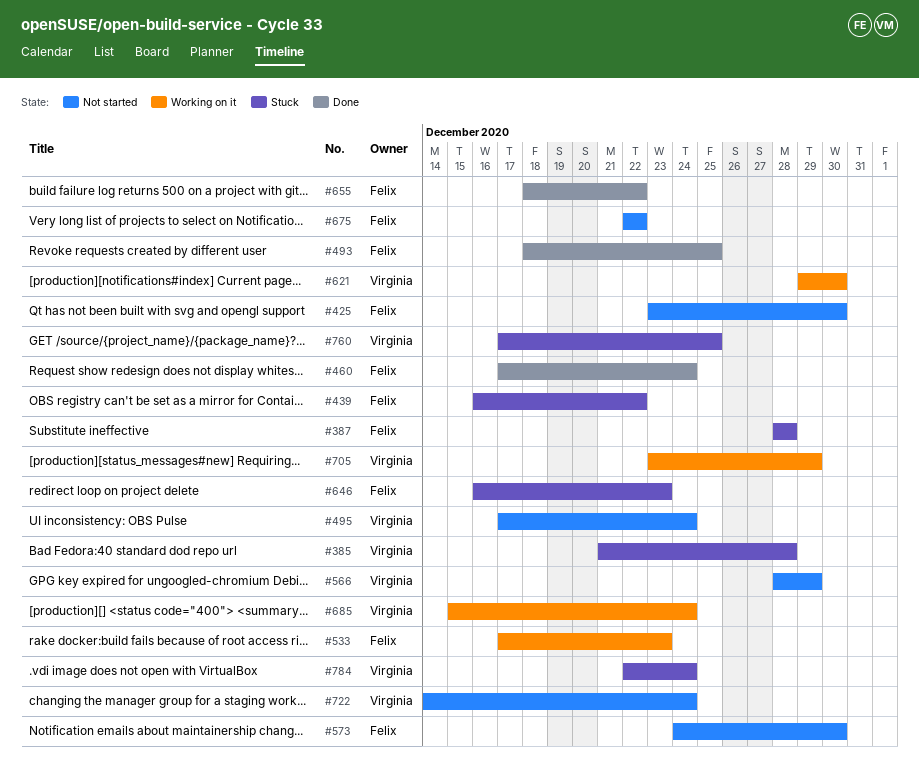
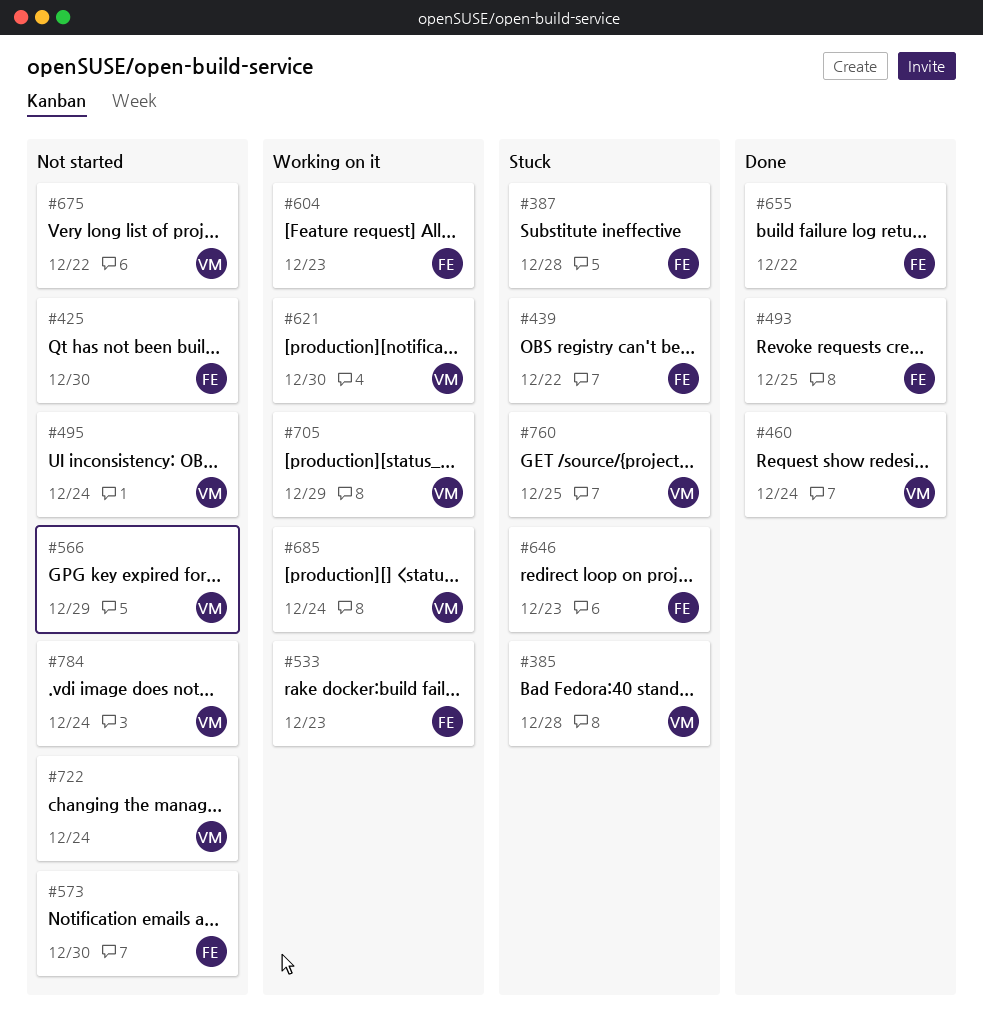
#460, owner: Felix -> Virginia
#604: none -> present
#675, owner: Felix -> Virginia
#784, status: Stuck -> Not started

